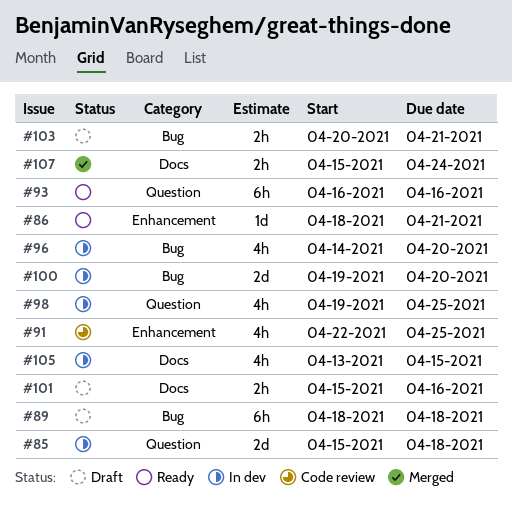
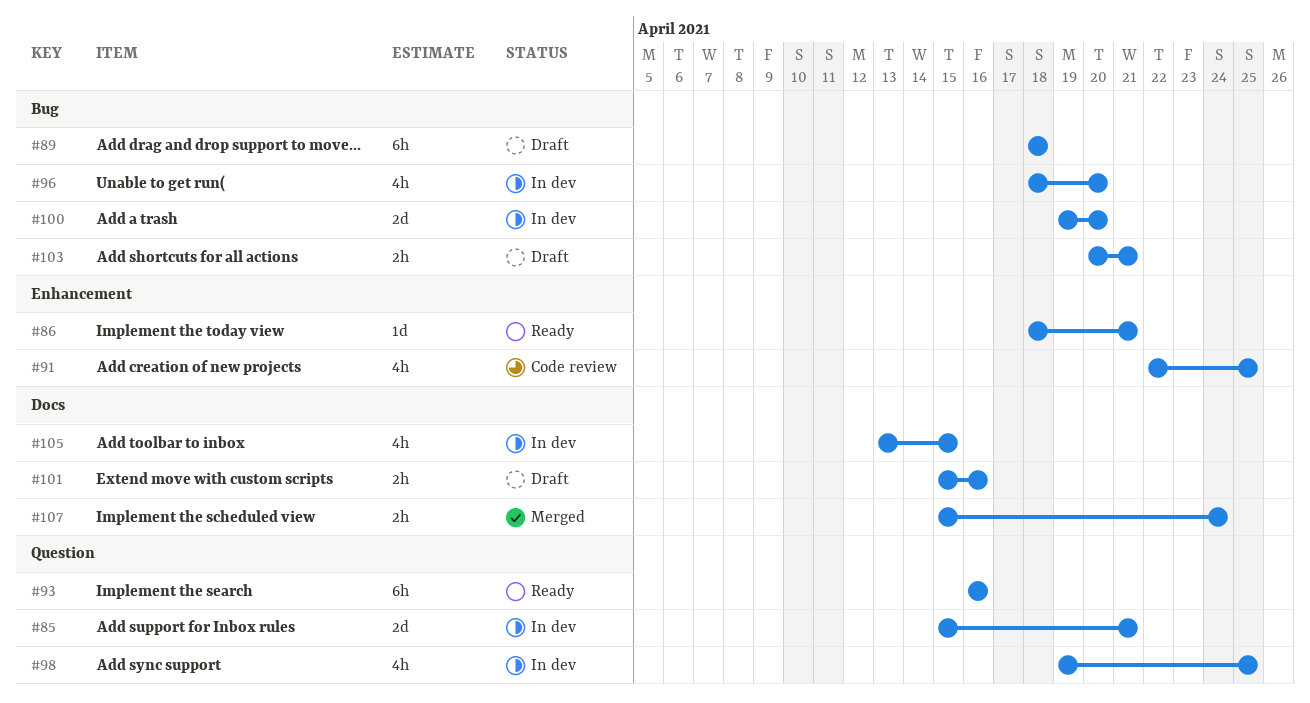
#85, due: Apr 18 -> Apr 21
#96, start: Apr 14 -> Apr 18

